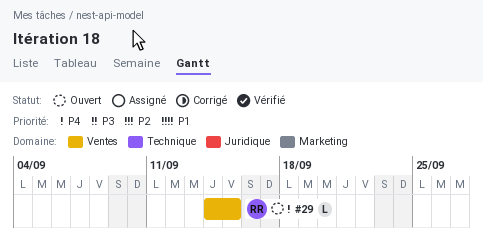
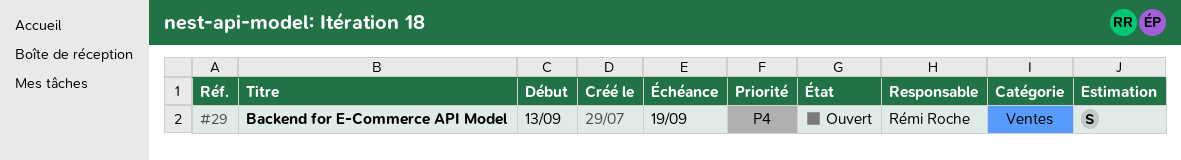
#29, estimate: L -> S
#29, start: Sep 14 -> Sep 13
#29, due: Sep 15 -> Sep 19

